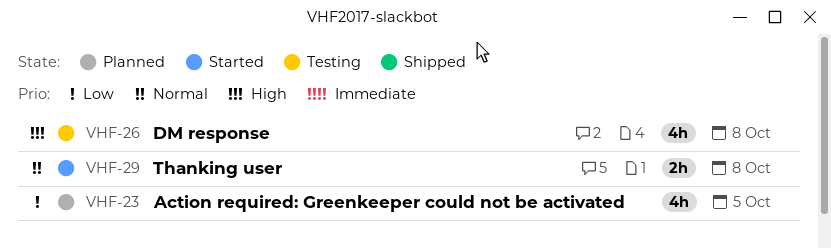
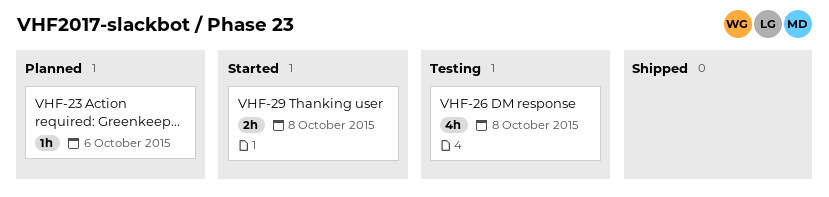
VHF-23, estimate: 4h -> 1h
VHF-23, due: Oct 5 -> Oct 6

